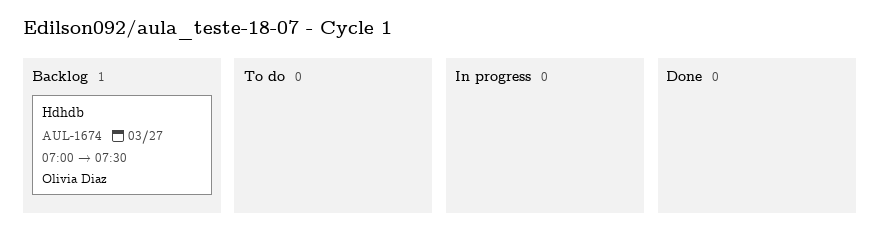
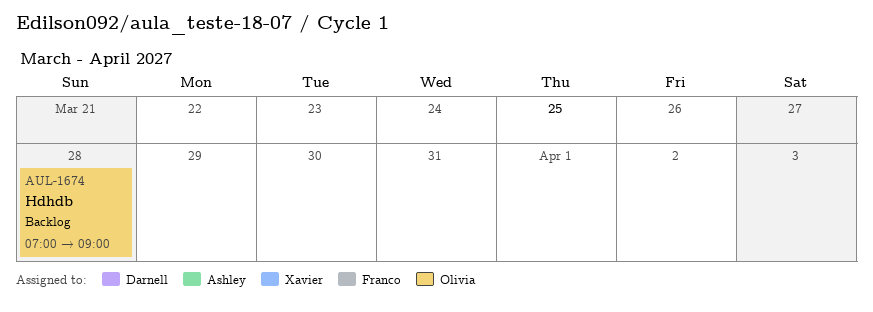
AUL-1674, day: Mar 27 -> Mar 28
AUL-1674, ends: 07:30 -> 09:00

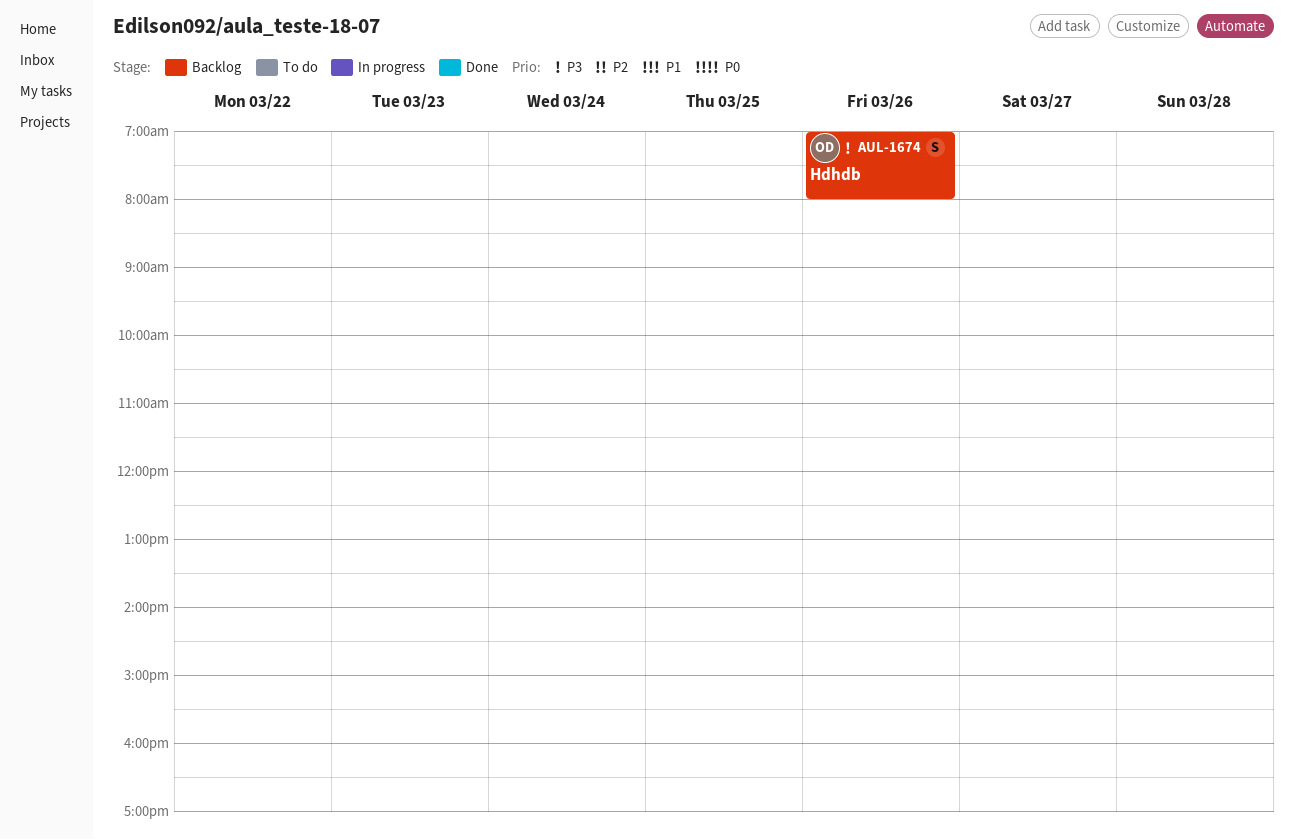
AUL-1674, day: Mar 28 -> Mar 26
AUL-1674, ends: 09:00 -> 08:00

